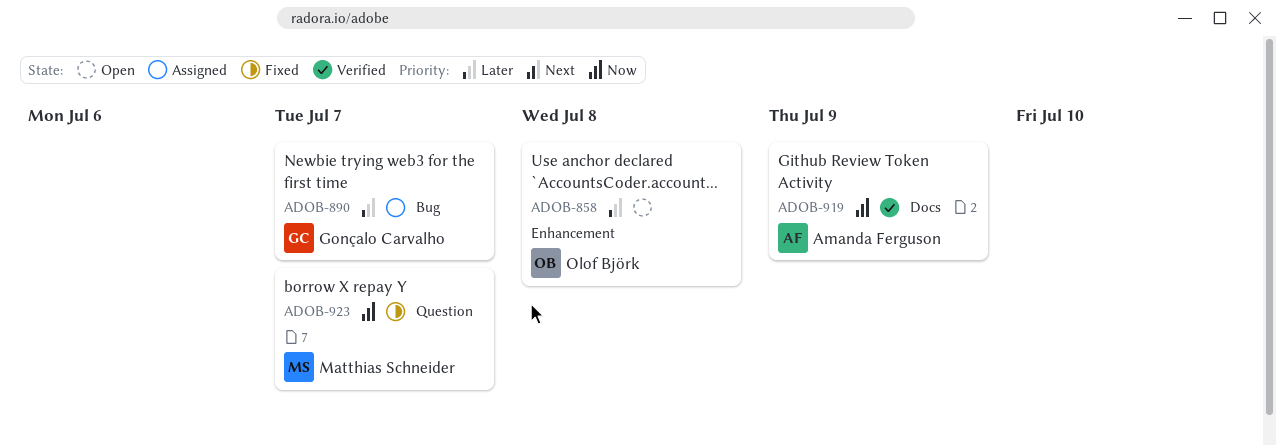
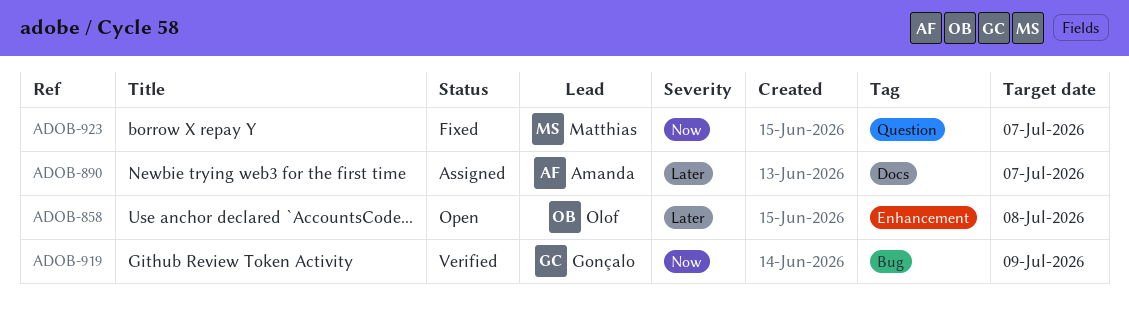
ADOB-890, owner: Gonçalo Carvalho -> Amanda Ferguson
ADOB-890, label: Bug -> Docs
ADOB-919, owner: Amanda Ferguson -> Gonçalo Carvalho
ADOB-919, label: Docs -> Bug

